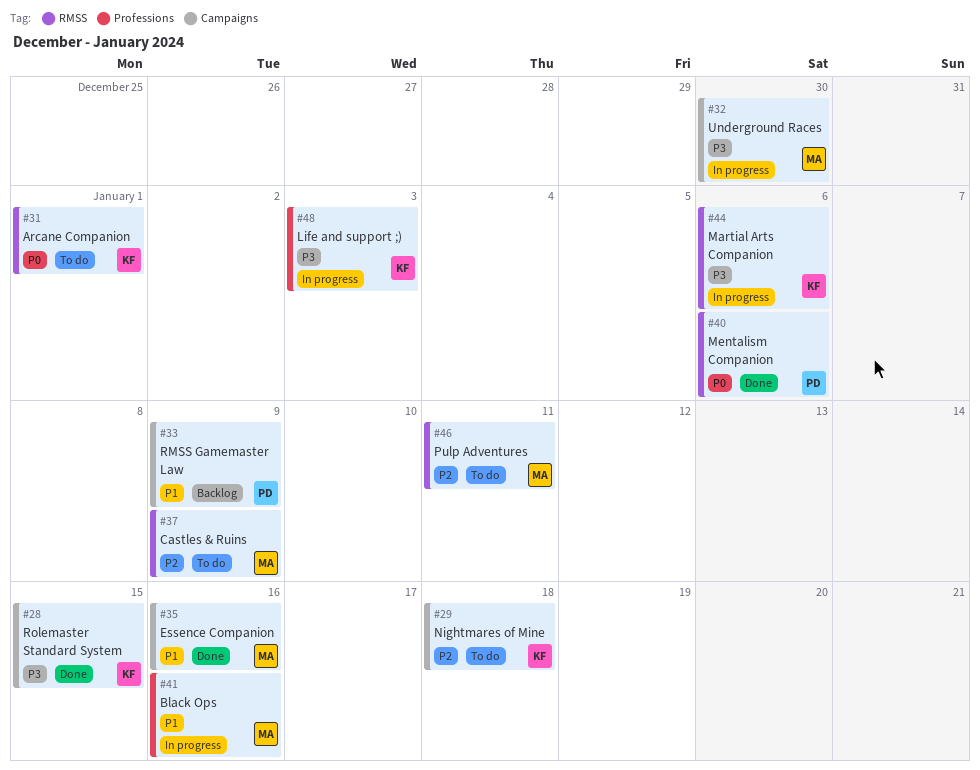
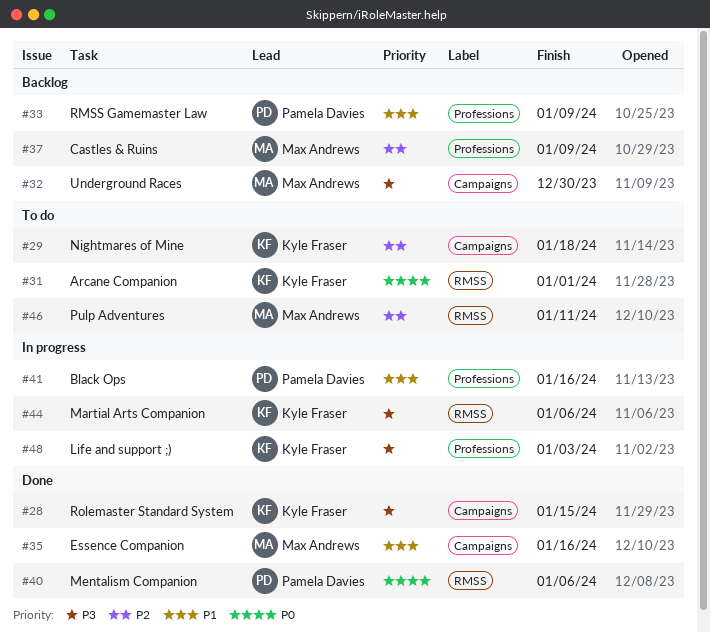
#32, status: In progress -> Backlog
#33, label: Campaigns -> Professions
#37, status: To do -> Backlog
#37, label: RMSS -> Professions
#41, owner: Max Andrews -> Pamela Davies

